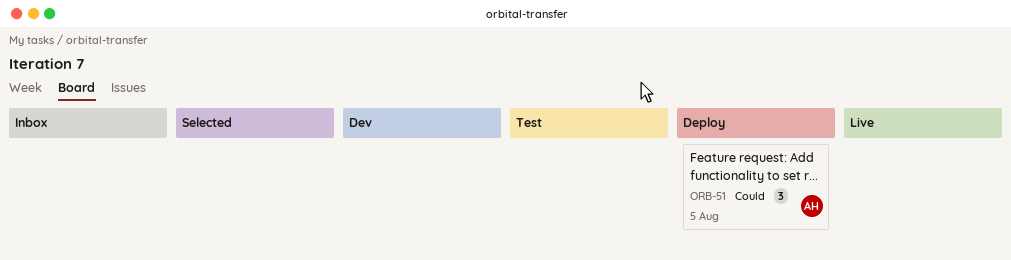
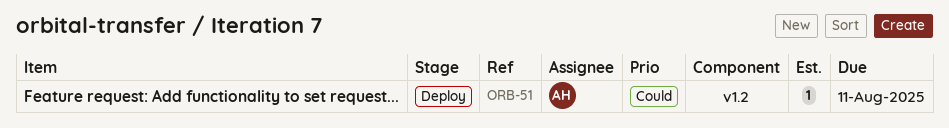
ORB-51, estimate: 3 -> 1
ORB-51, due: Aug 5 -> Aug 11

